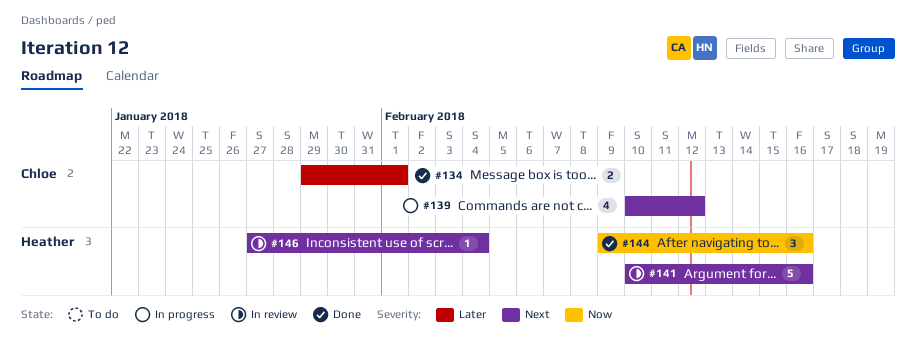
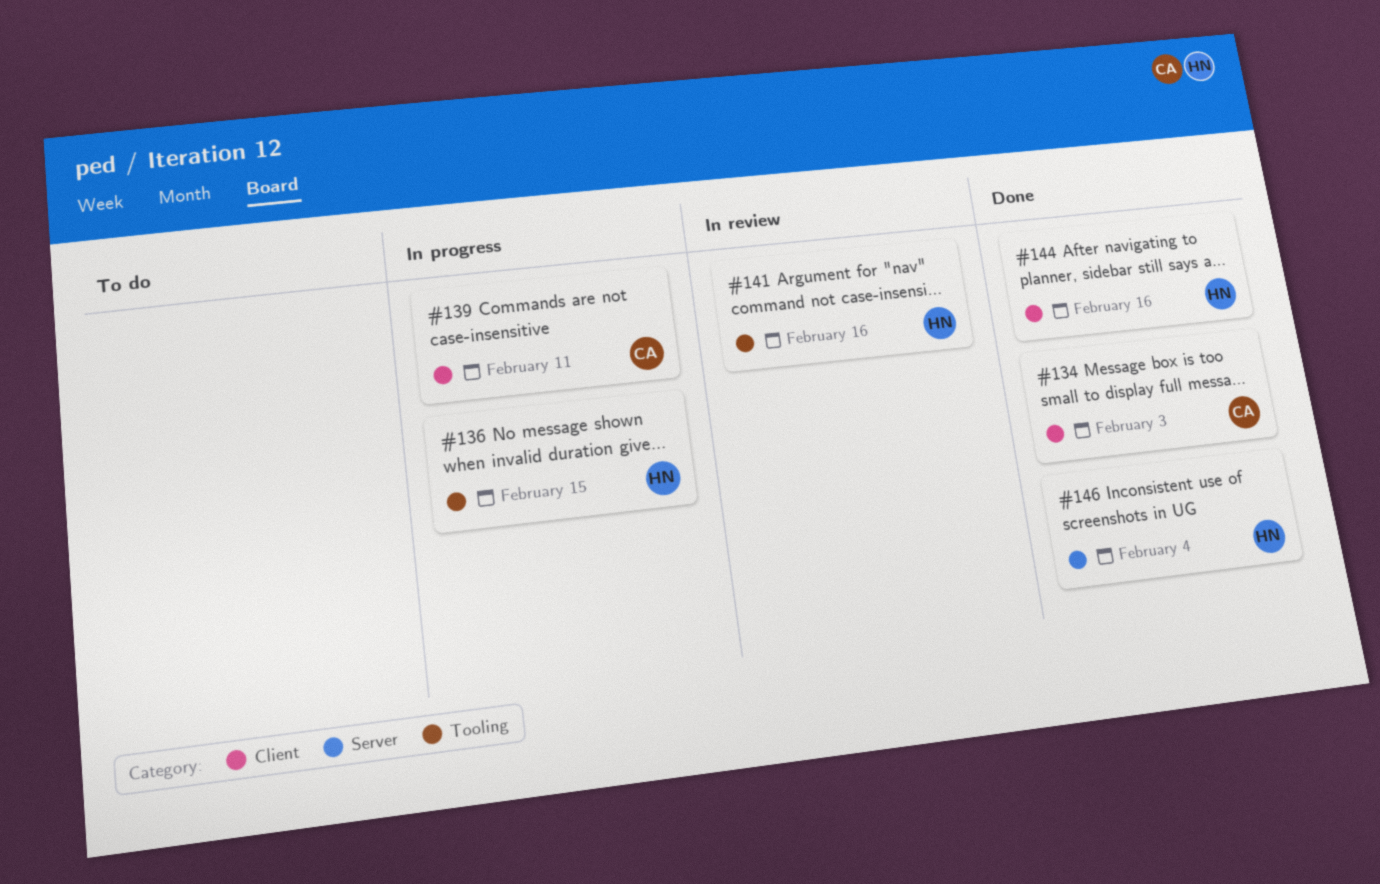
#134, due: Feb 1 -> Feb 3
#136: none -> present
#139, due: Feb 12 -> Feb 11
#146, status: In review -> Done

